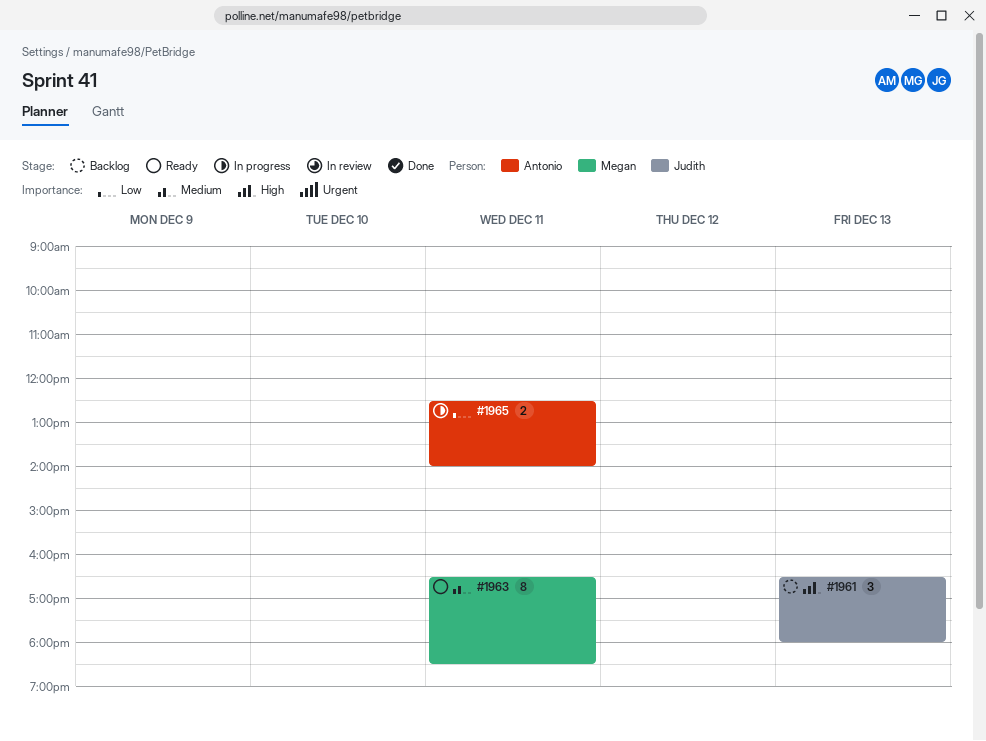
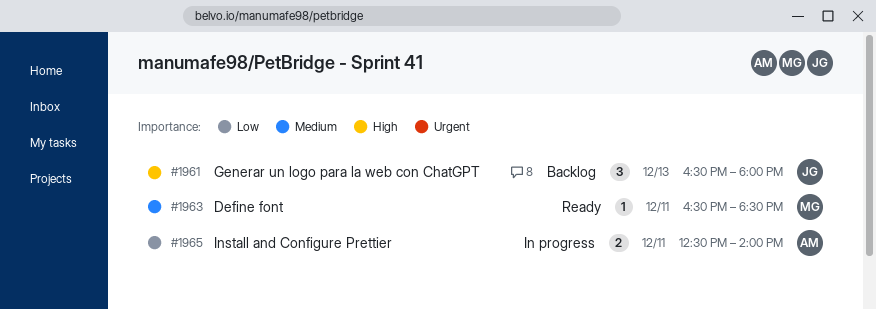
#1963, estimate: 8 -> 1

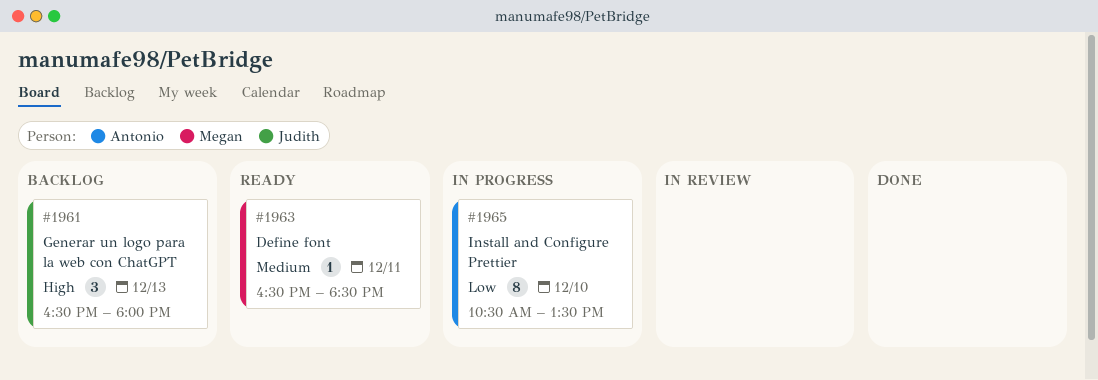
#1965, estimate: 2 -> 8
#1965, day: Dec 11 -> Dec 10
#1965, begins: 12:30 -> 10:30
#1965, ends: 14:00 -> 13:30

